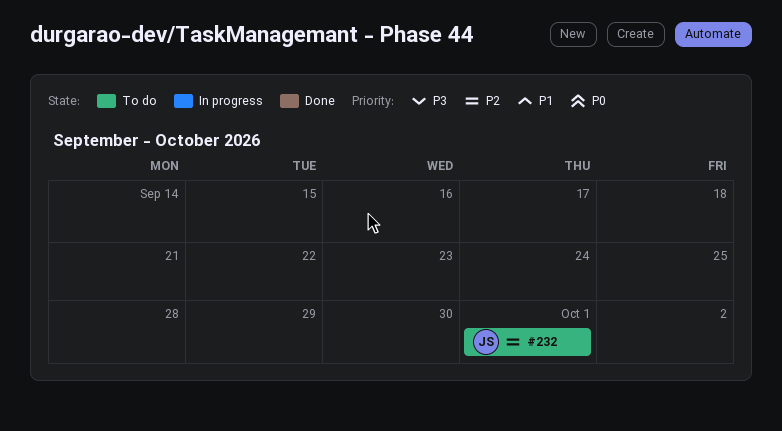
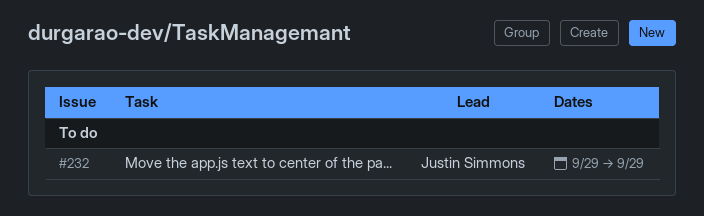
#232, start: Oct 1 -> Sep 29
#232, due: Oct 1 -> Sep 29

